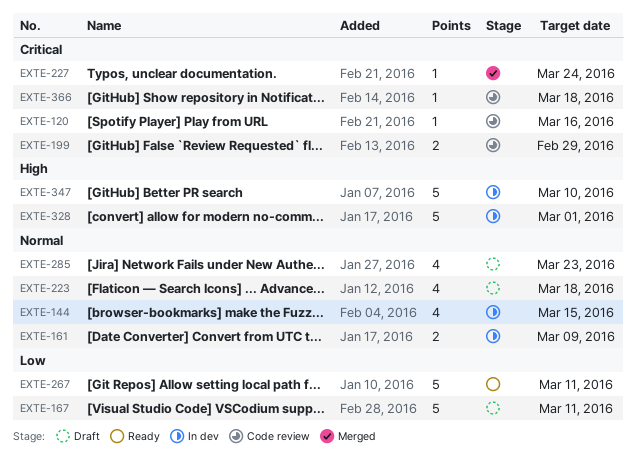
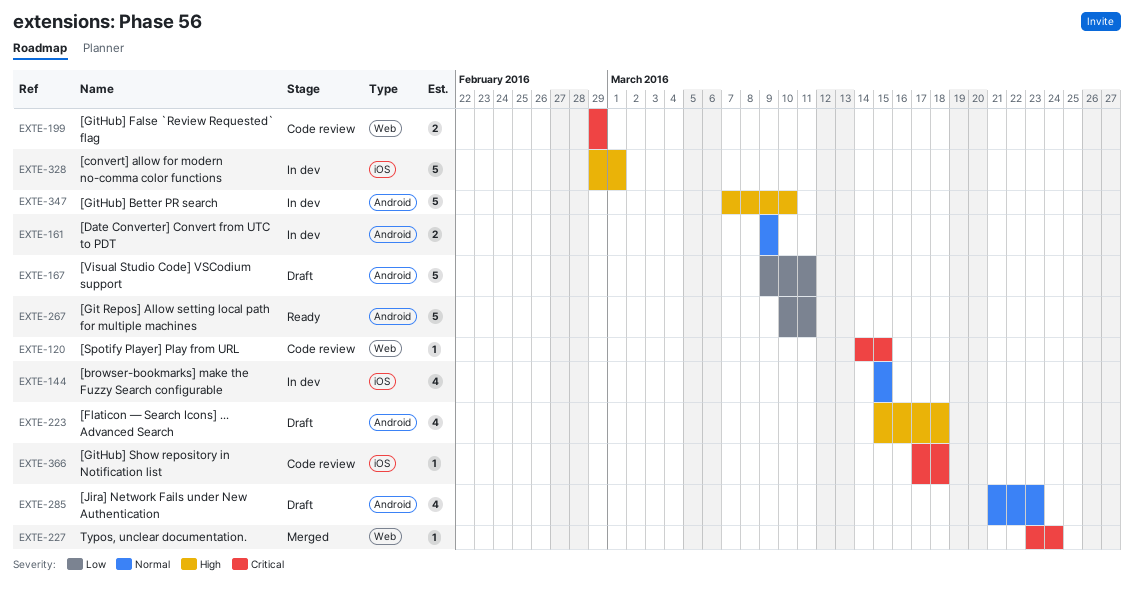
EXTE-120, due: Mar 16 -> Mar 15
EXTE-223, priority: Normal -> High

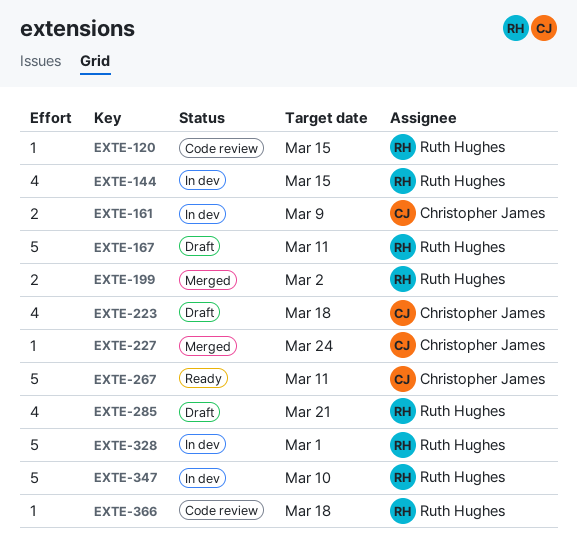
EXTE-199, status: Code review -> Merged
EXTE-199, due: Feb 29 -> Mar 2
EXTE-285, due: Mar 23 -> Mar 21

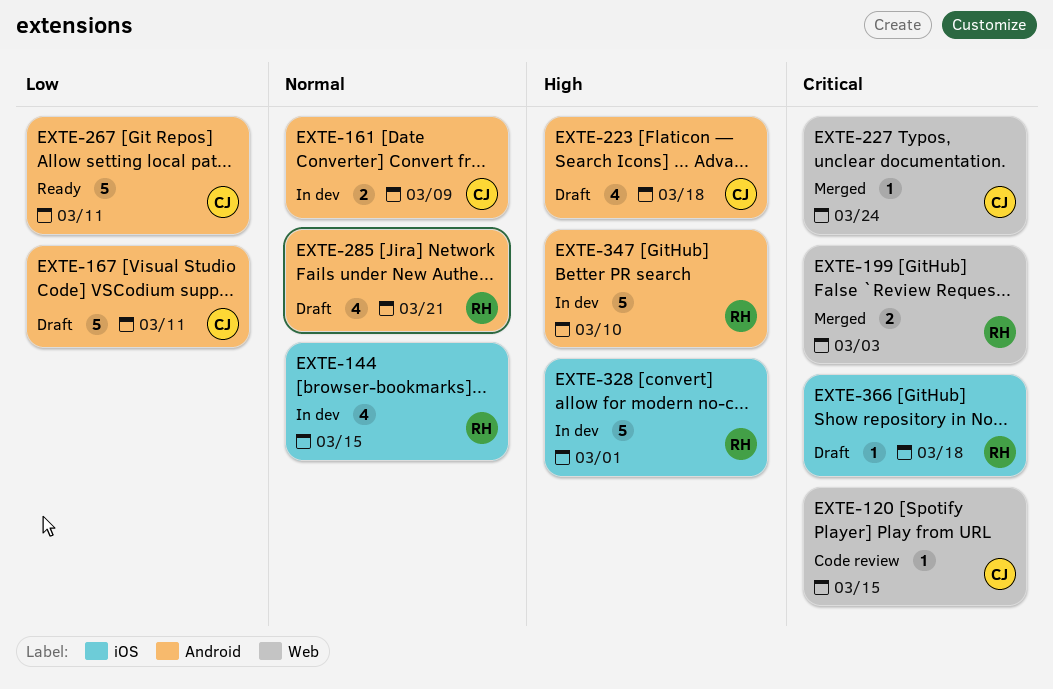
EXTE-120, owner: Ruth Hughes -> Christopher James
EXTE-167, owner: Ruth Hughes -> Christopher James
EXTE-199, due: Mar 2 -> Mar 3
EXTE-366, status: Code review -> Draft

